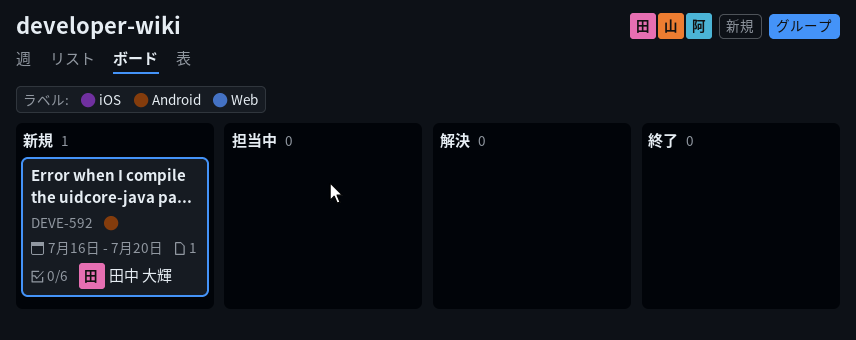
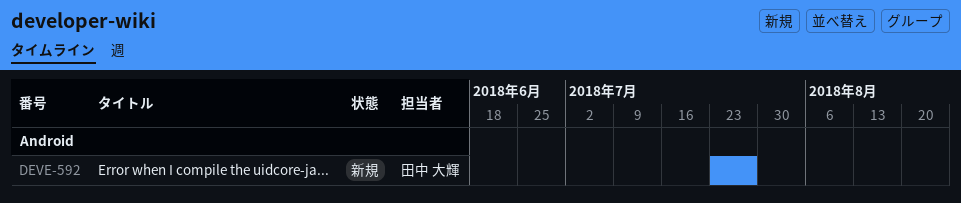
DEVE-592, start: Jul 16 -> Jul 23
DEVE-592, due: Jul 20 -> Jul 27

